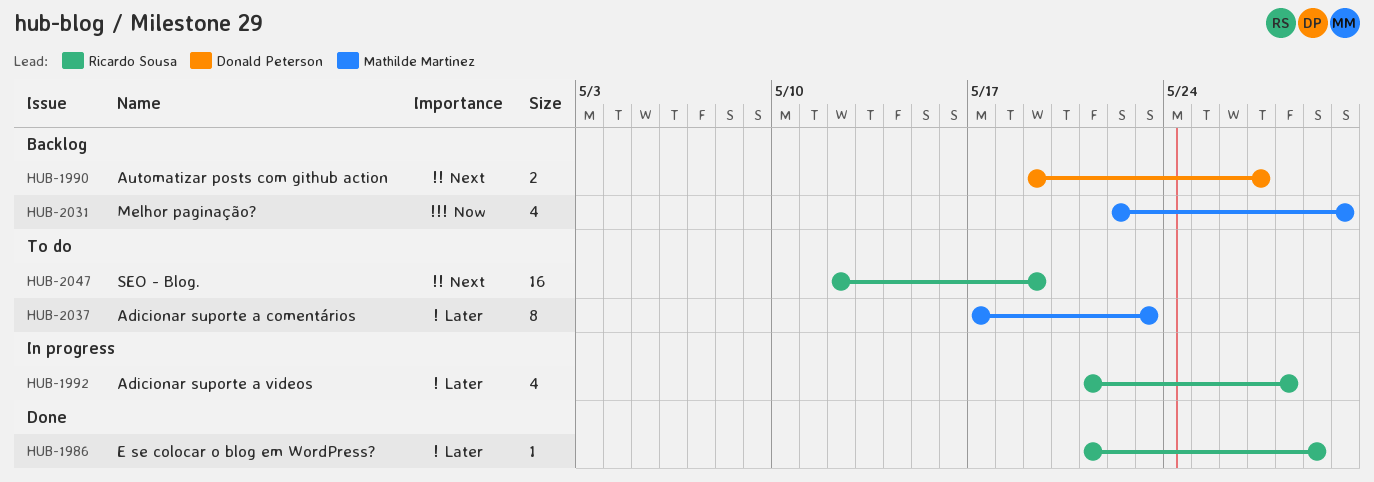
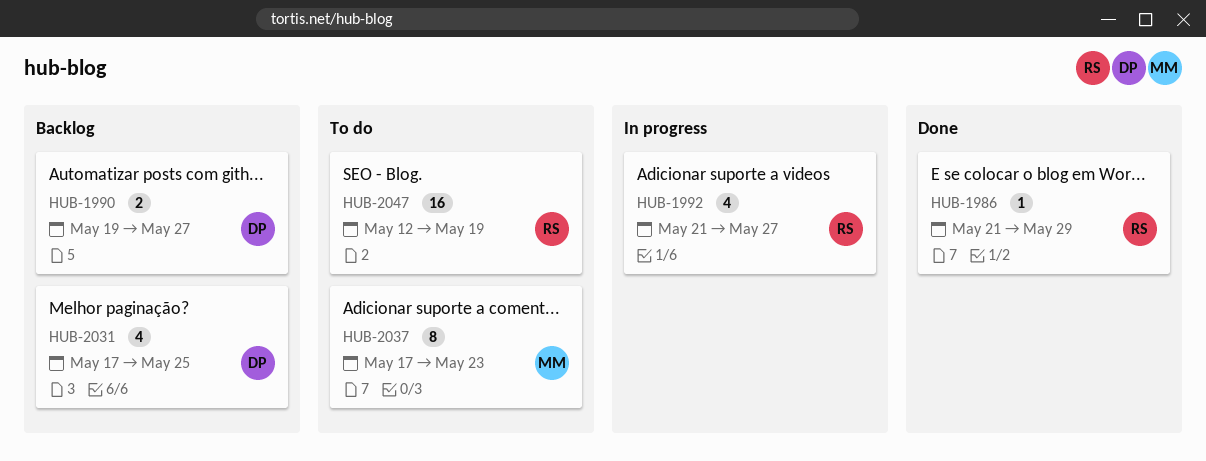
HUB-1992, due: May 28 -> May 27
HUB-2031, owner: Mathilde Martinez -> Donald Peterson
HUB-2031, start: May 22 -> May 17
HUB-2031, due: May 30 -> May 25

